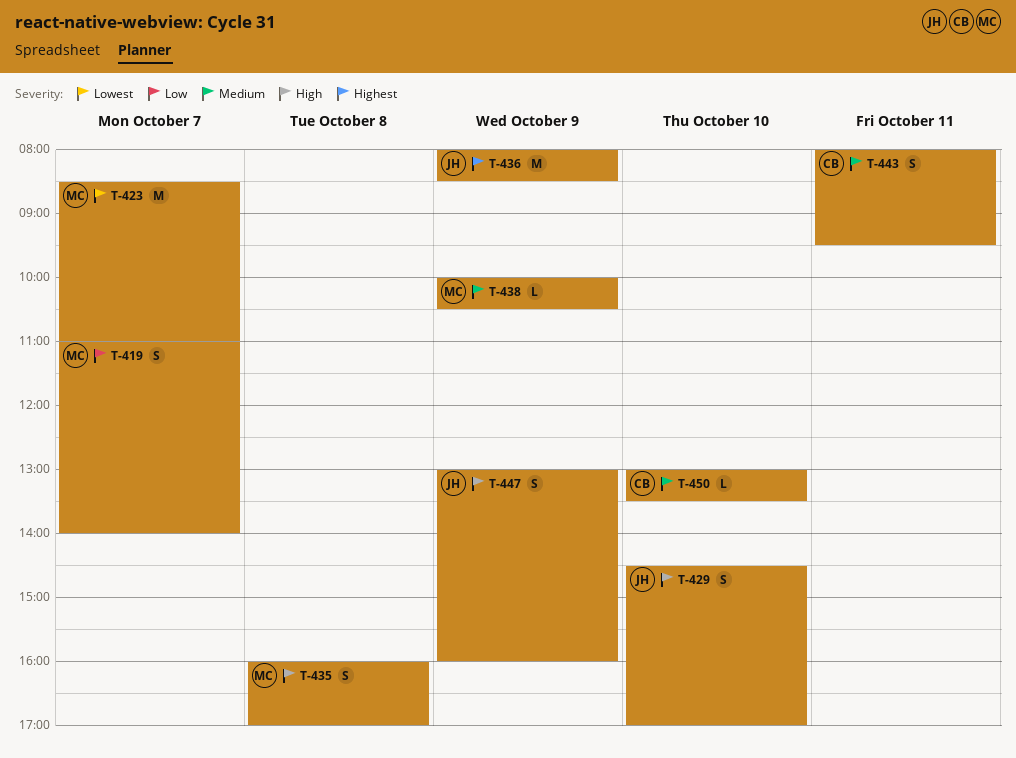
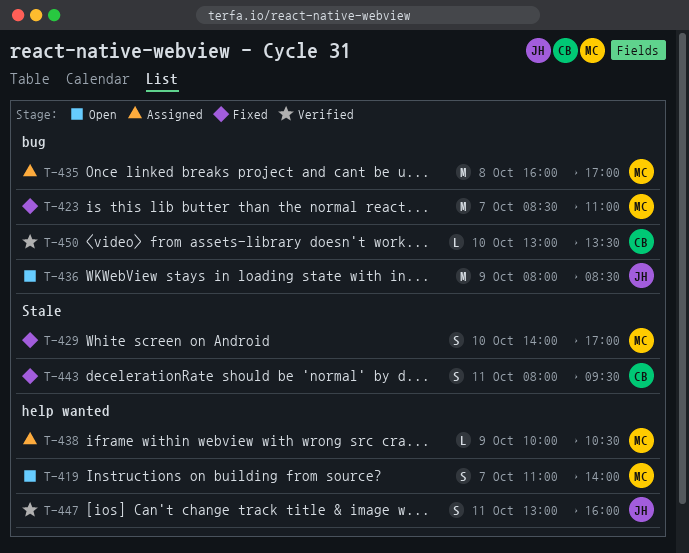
T-429, owner: JH -> MC
T-429, begins: 14:30 -> 14:00
T-435, estimate: S -> M
T-447, day: Oct 9 -> Oct 11

